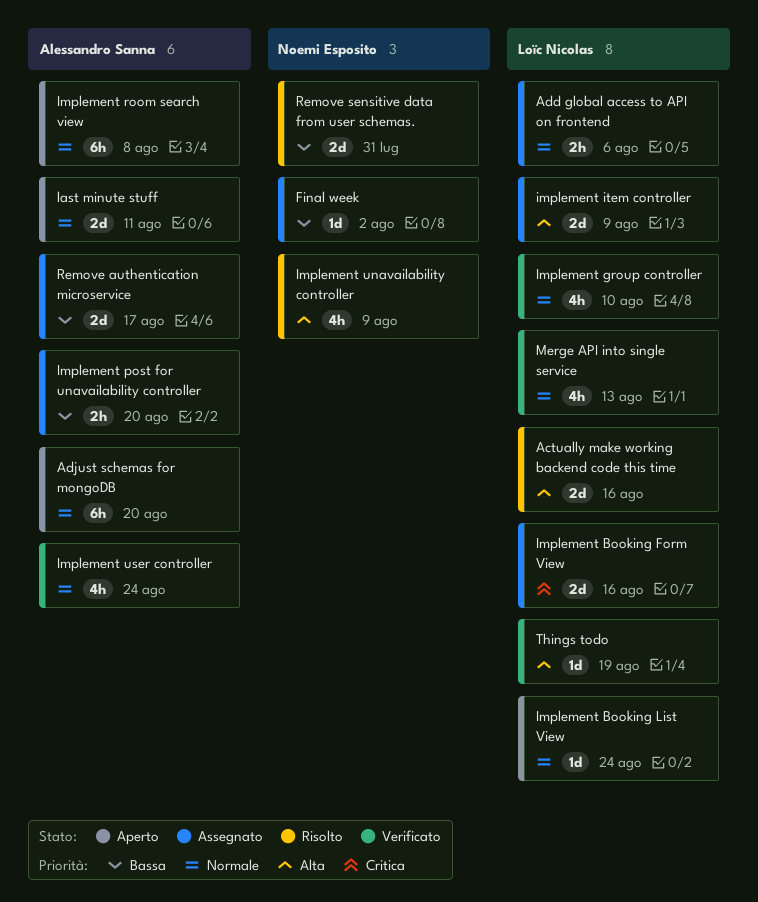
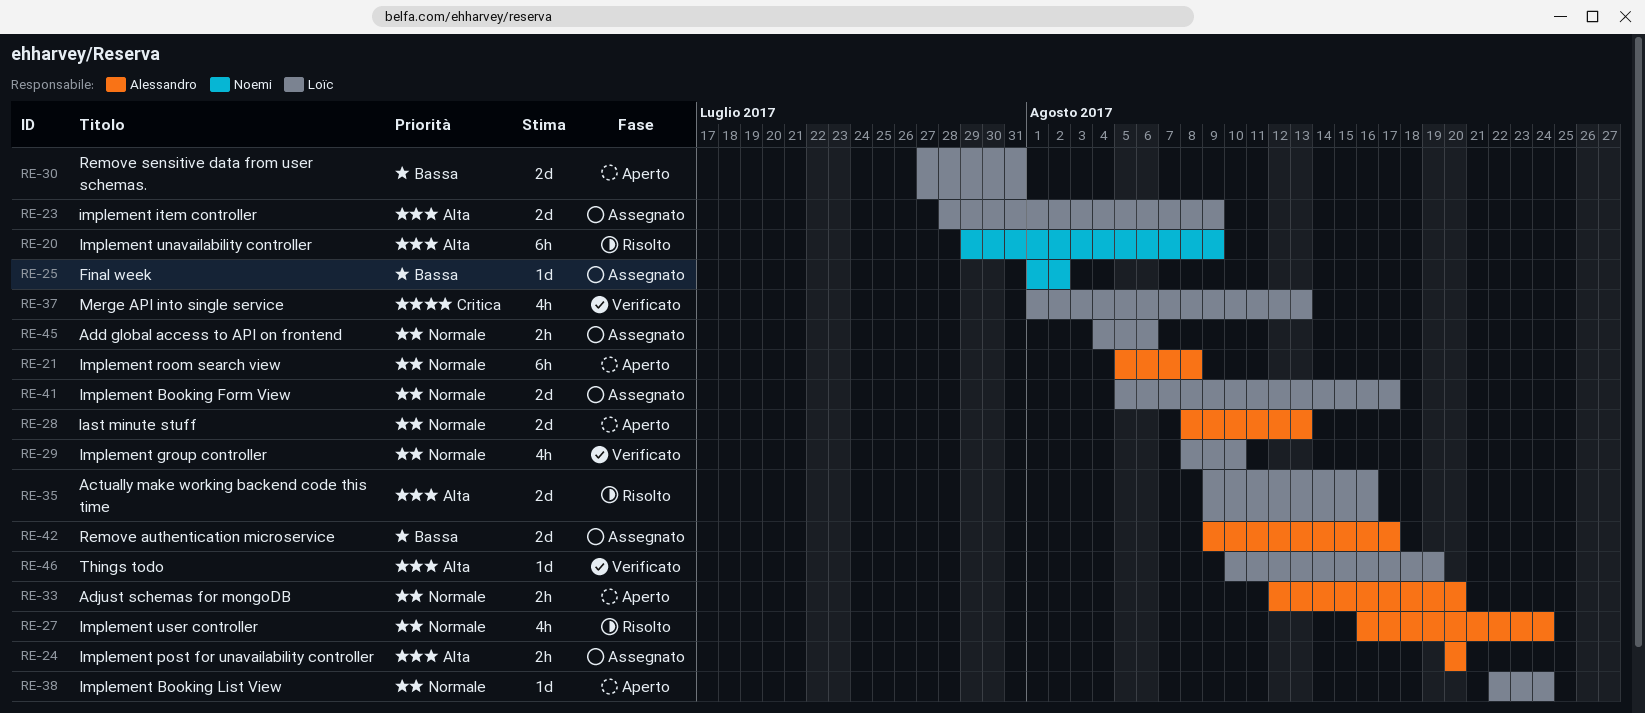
Adjust schemas for mongoDB, estimate: 6h -> 2h
Implement Booking Form View, priority: Critica -> Normale
Implement Booking Form View, due: Aug 16 -> Aug 17
Implement post for unavailability controller, priority: Bassa -> Alta
Implement unavailability controller, estimate: 4h -> 6h
Implement user controller, status: Verificato -> Risolto
last minute stuff, due: Aug 11 -> Aug 13
Merge API into single service, priority: Normale -> Critica
Remove sensitive data from user schemas., status: Risolto -> Aperto
Remove sensitive data from user schemas., owner: Noemi Esposito -> Loïc Nicolas

